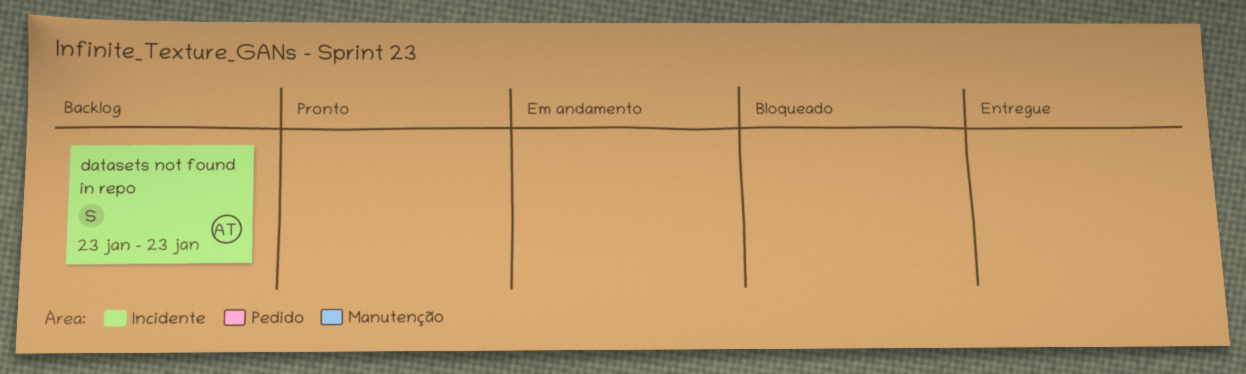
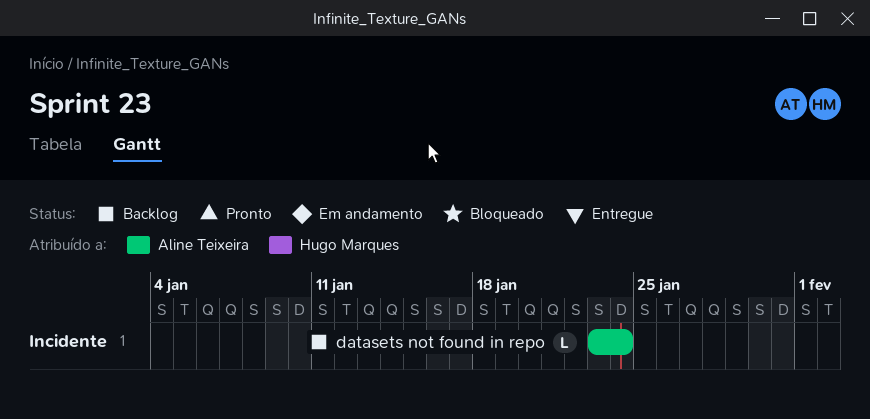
datasets not found in repo, estimate: S -> L
datasets not found in repo, due: Jan 23 -> Jan 24

